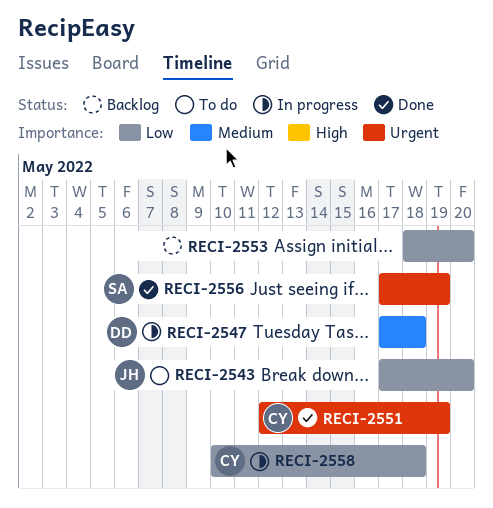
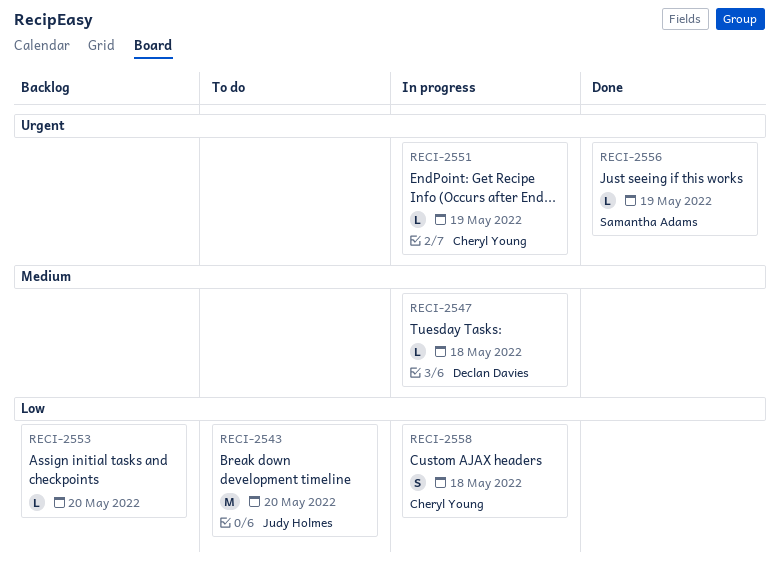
RECI-2551, status: Done -> In progress

